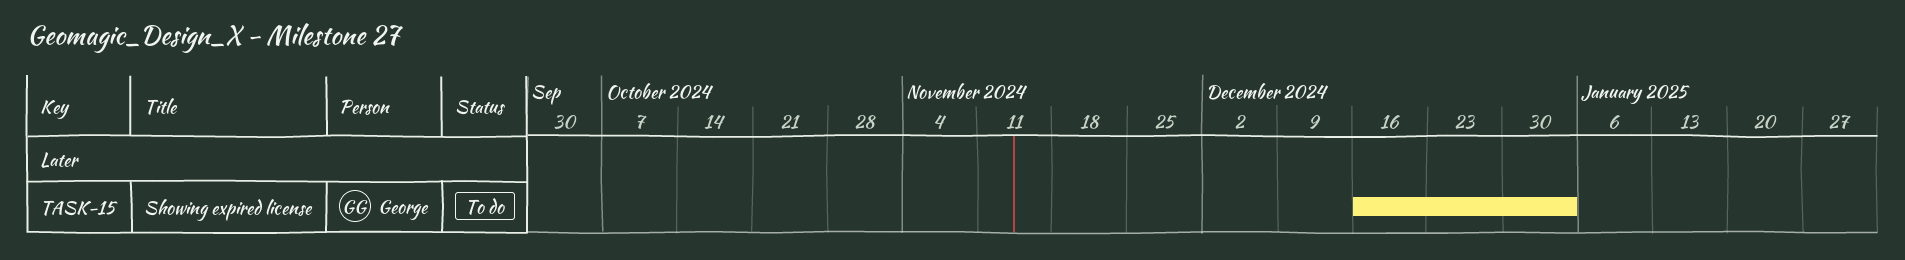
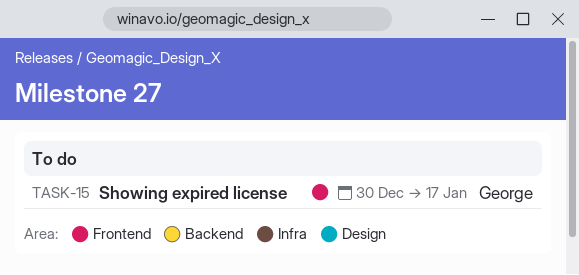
TASK-15, start: Dec 16 -> Dec 30
TASK-15, due: Jan 3 -> Jan 17

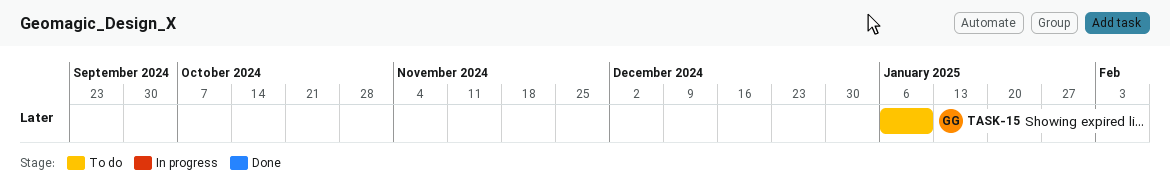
TASK-15, start: Dec 30 -> Jan 6
TASK-15, due: Jan 17 -> Jan 10

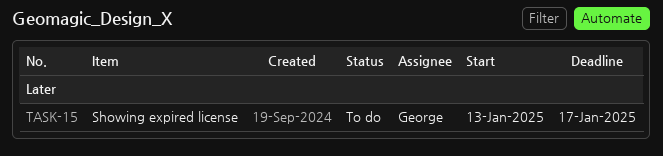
TASK-15, start: Jan 6 -> Jan 13
TASK-15, due: Jan 10 -> Jan 17

